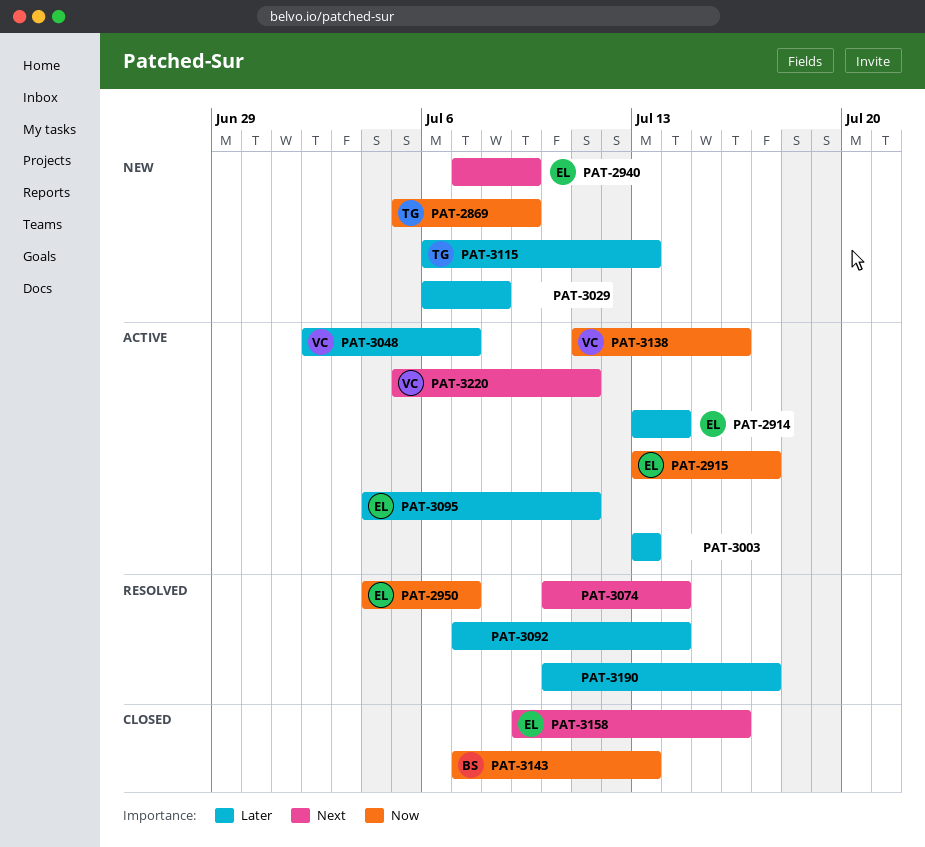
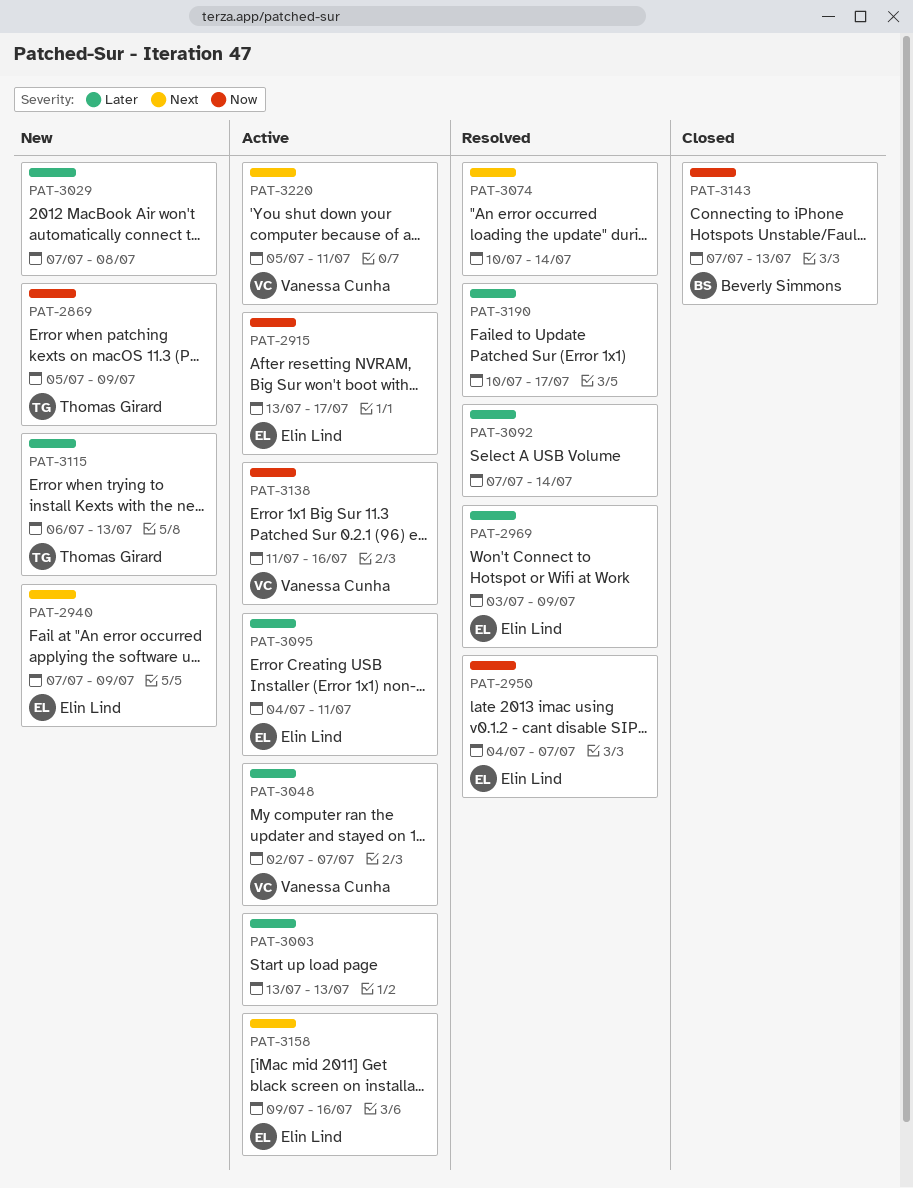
PAT-2914: present -> none
PAT-2969: none -> present
PAT-3029, start: Jul 6 -> Jul 7
PAT-3158, status: Closed -> Active

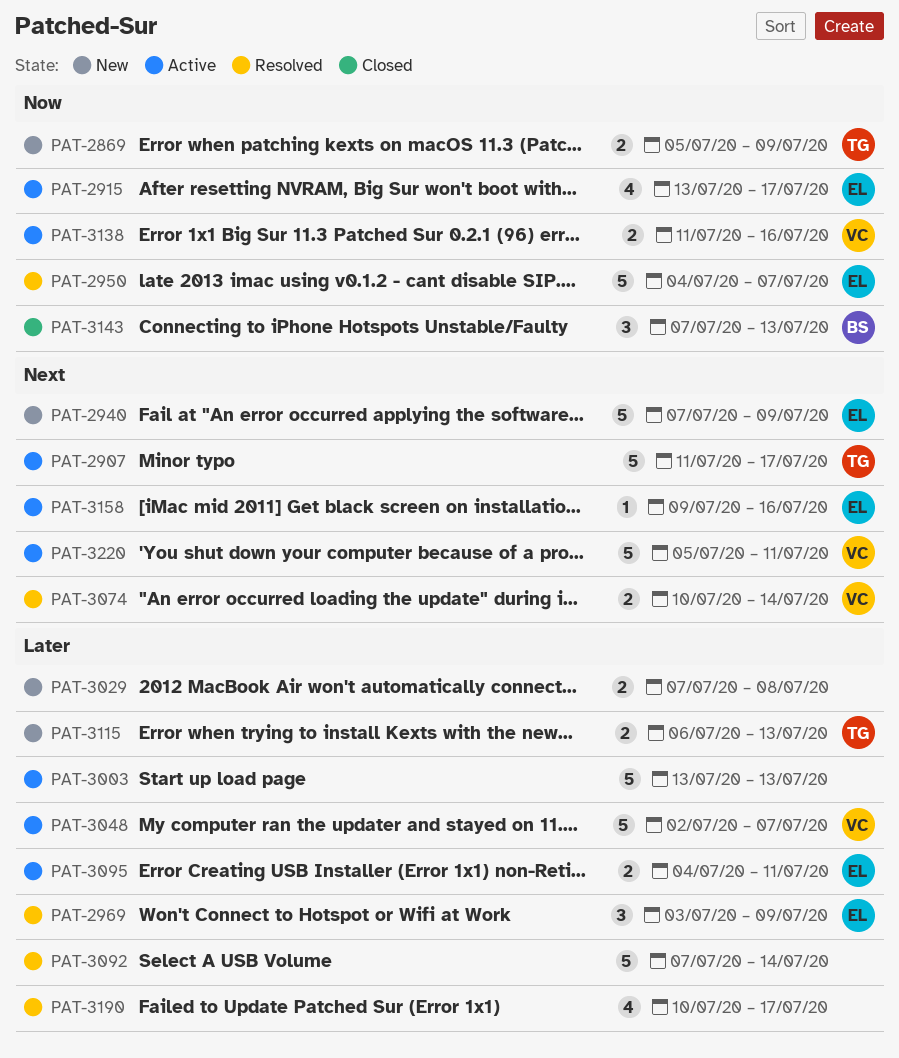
PAT-2907: none -> present
PAT-3074, owner: none -> Vanessa Cunha

